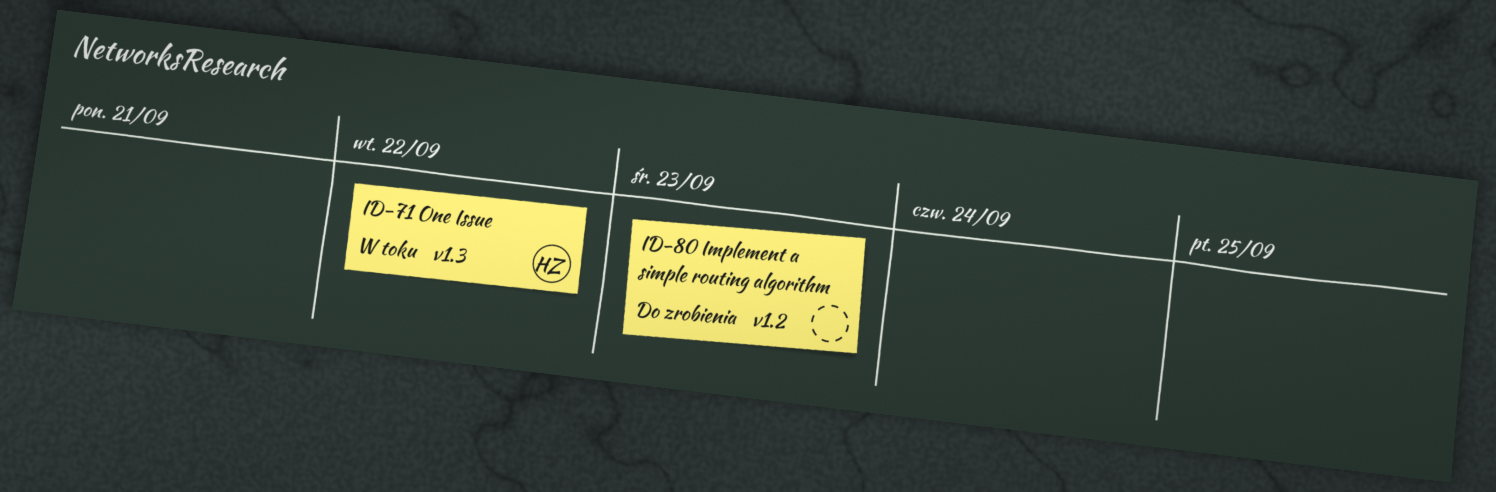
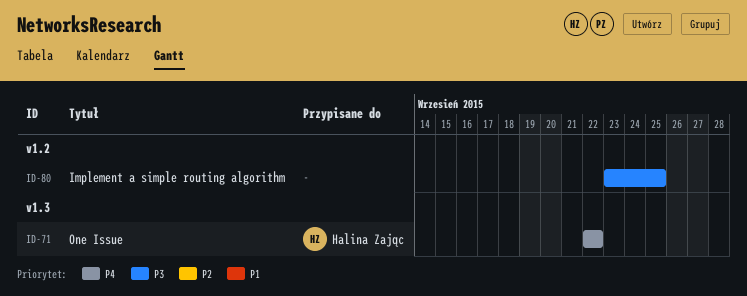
ID-80, due: Sep 23 -> Sep 25

